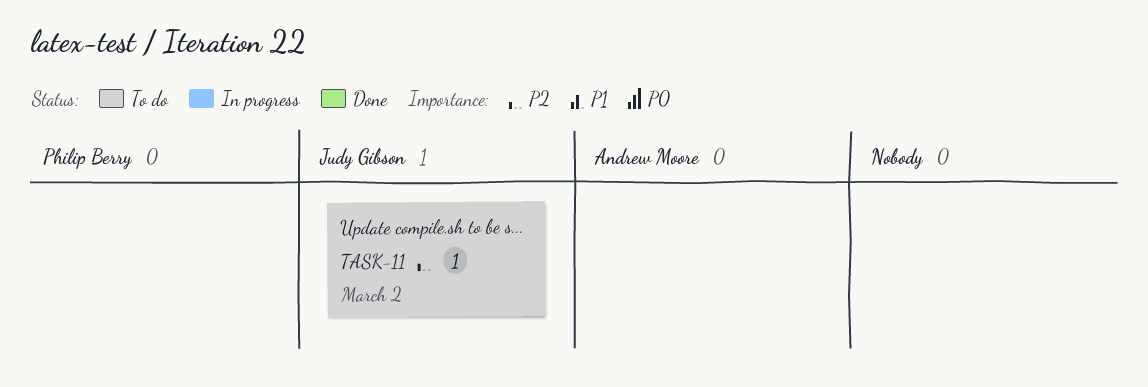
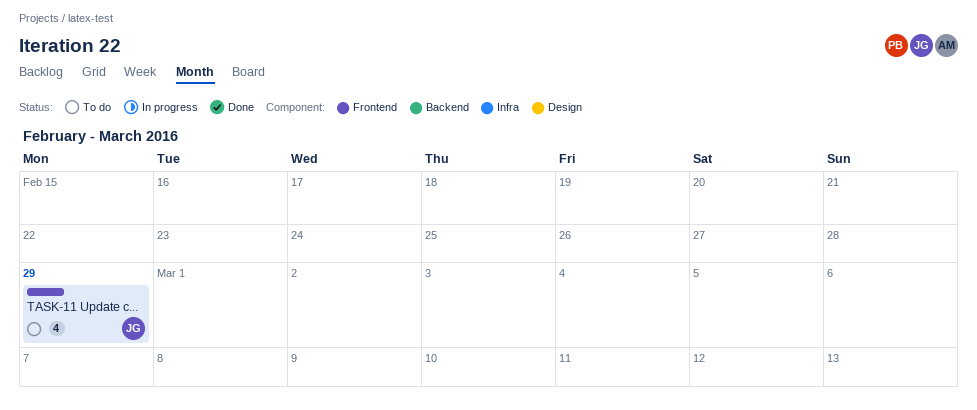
TASK-11, estimate: 1 -> 4
TASK-11, due: Mar 2 -> Feb 29

